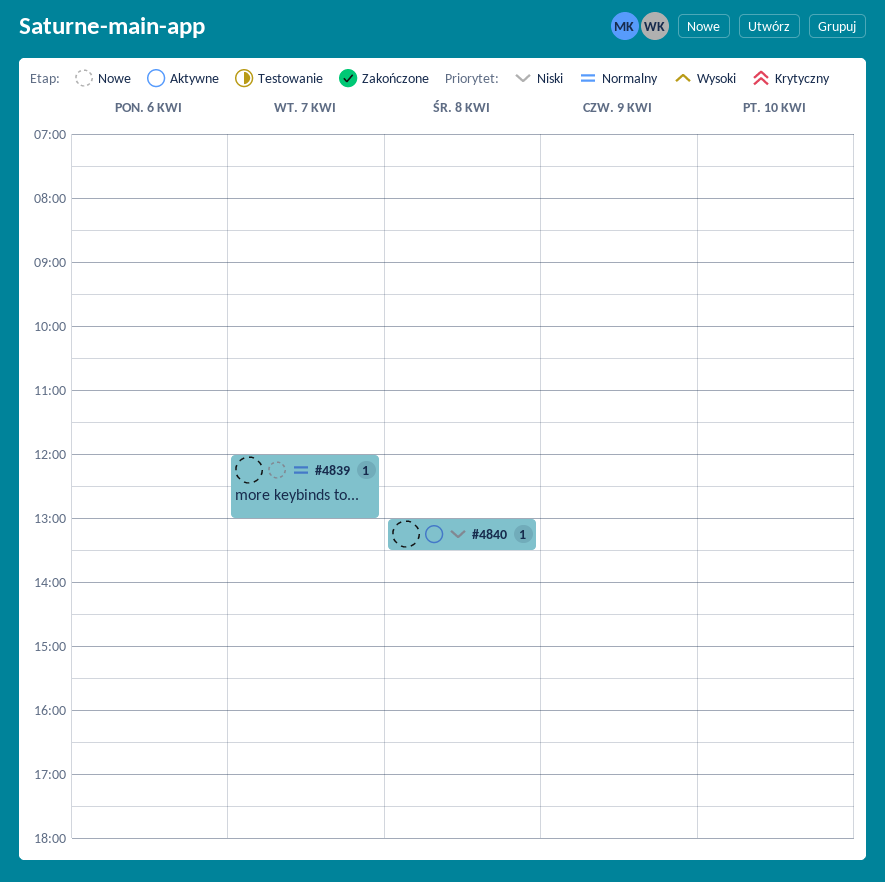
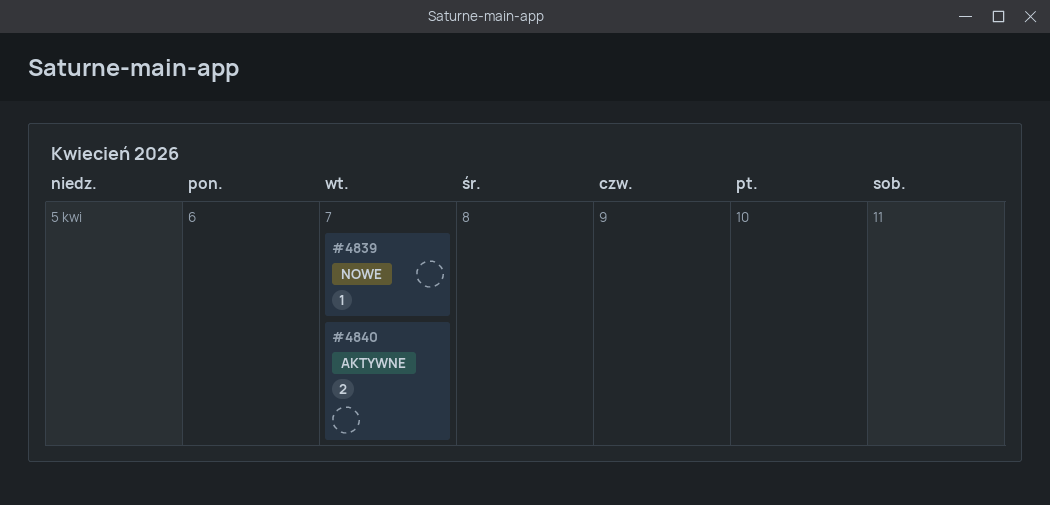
#4840, estimate: 1 -> 2
#4840, day: Apr 8 -> Apr 7

